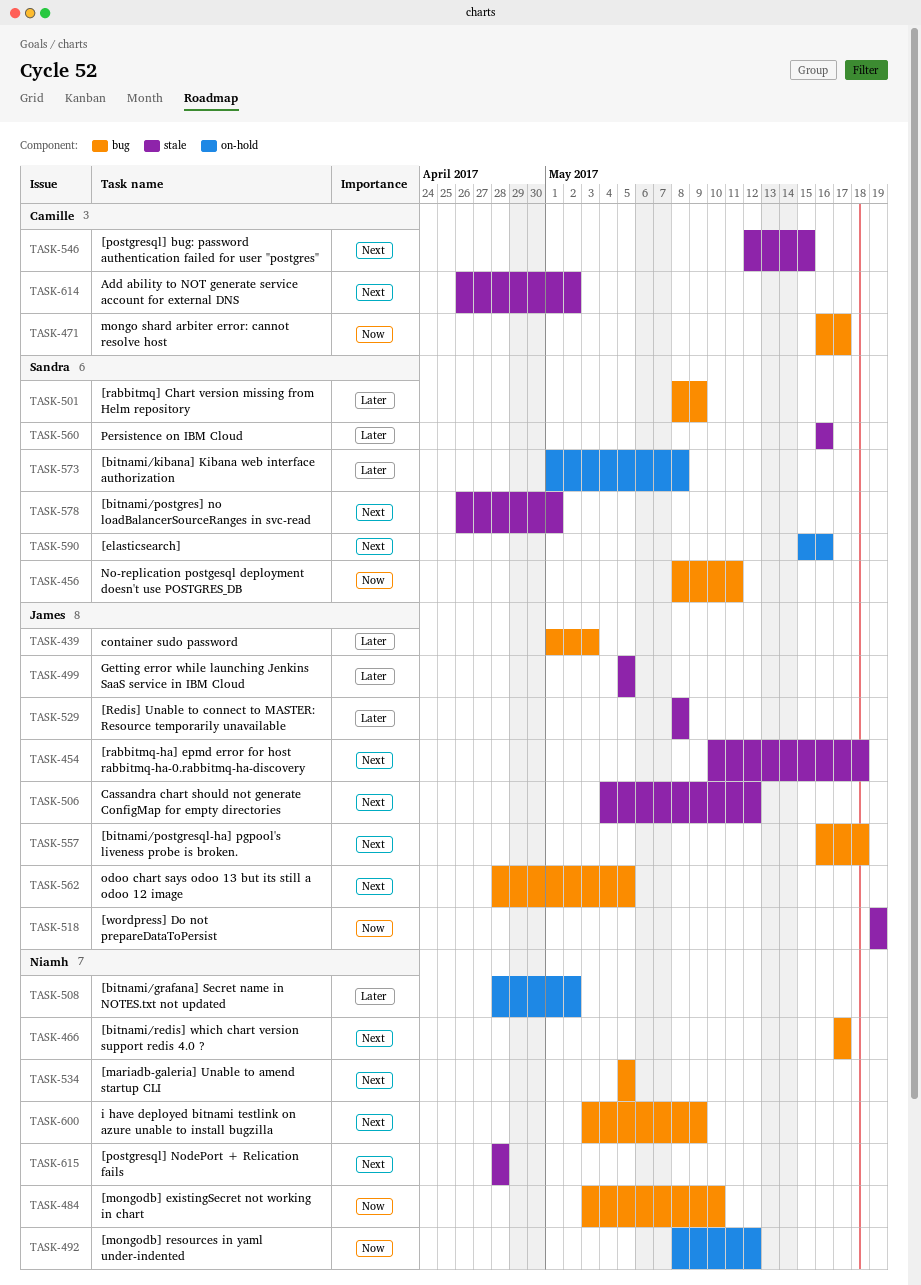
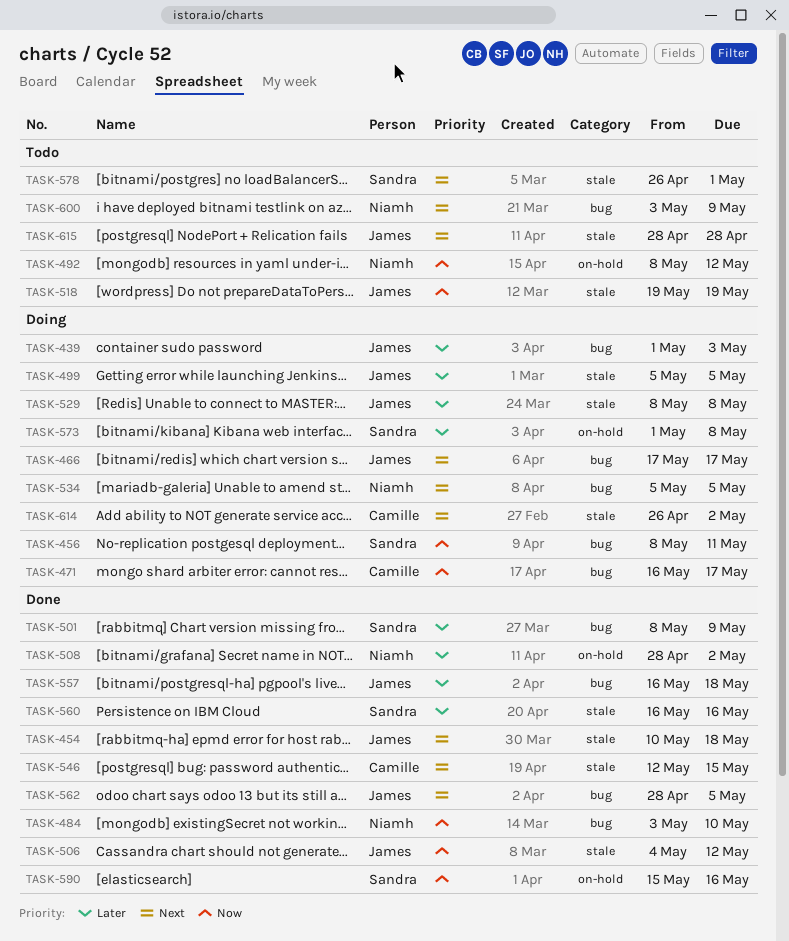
TASK-466, owner: Niamh -> James
TASK-506, priority: Next -> Now
TASK-557, priority: Next -> Later
TASK-590, priority: Next -> Now
TASK-615, owner: Niamh -> James

